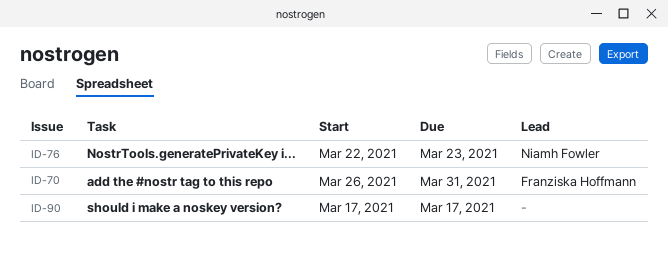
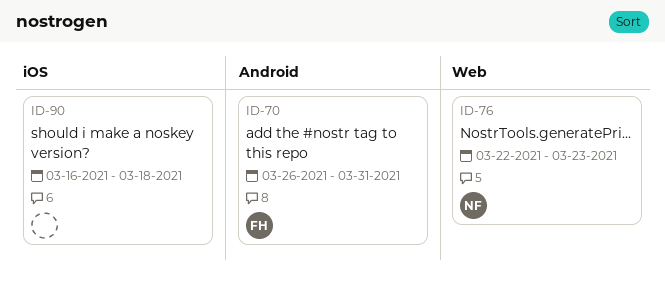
ID-90, start: Mar 17 -> Mar 16
ID-90, due: Mar 17 -> Mar 18

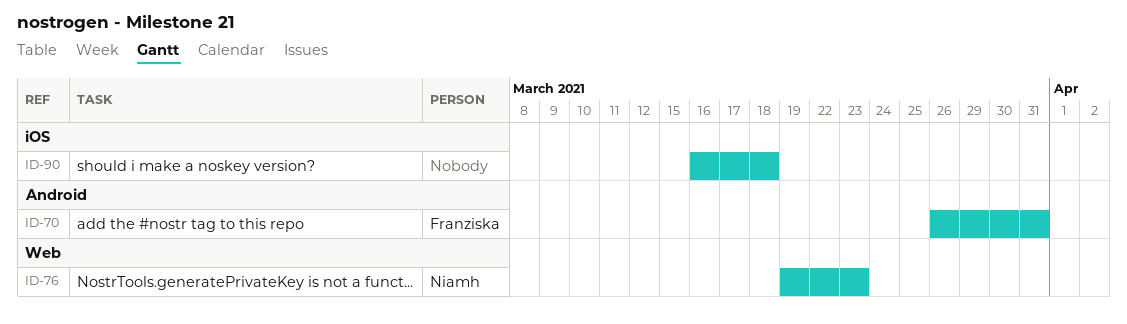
ID-76, start: Mar 22 -> Mar 19

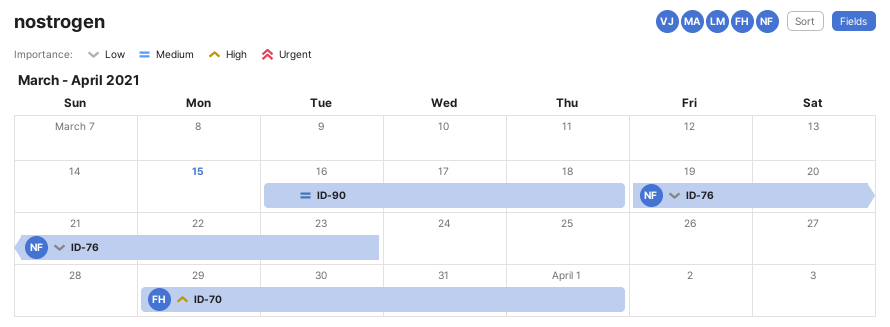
ID-70, start: Mar 26 -> Mar 29
ID-70, due: Mar 31 -> Apr 1

